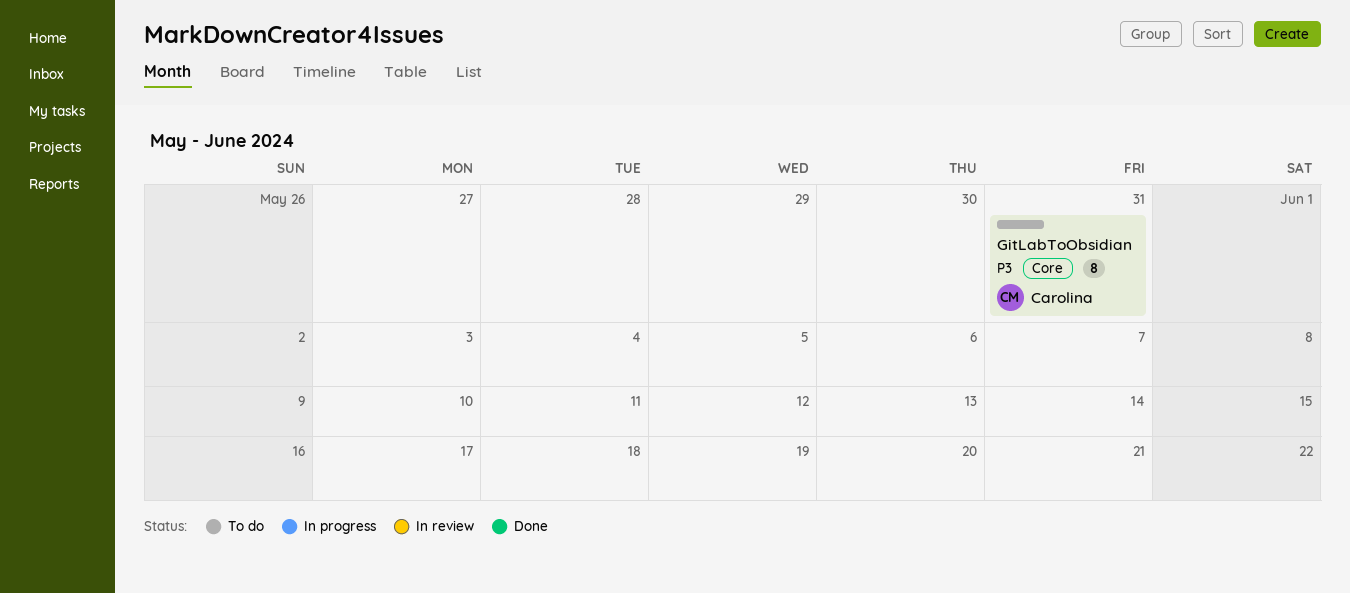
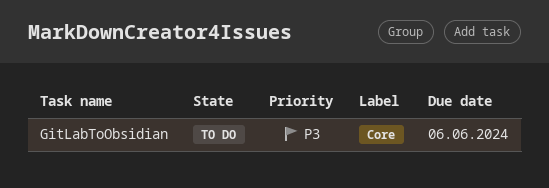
GitLabToObsidian, due: May 31 -> Jun 6

